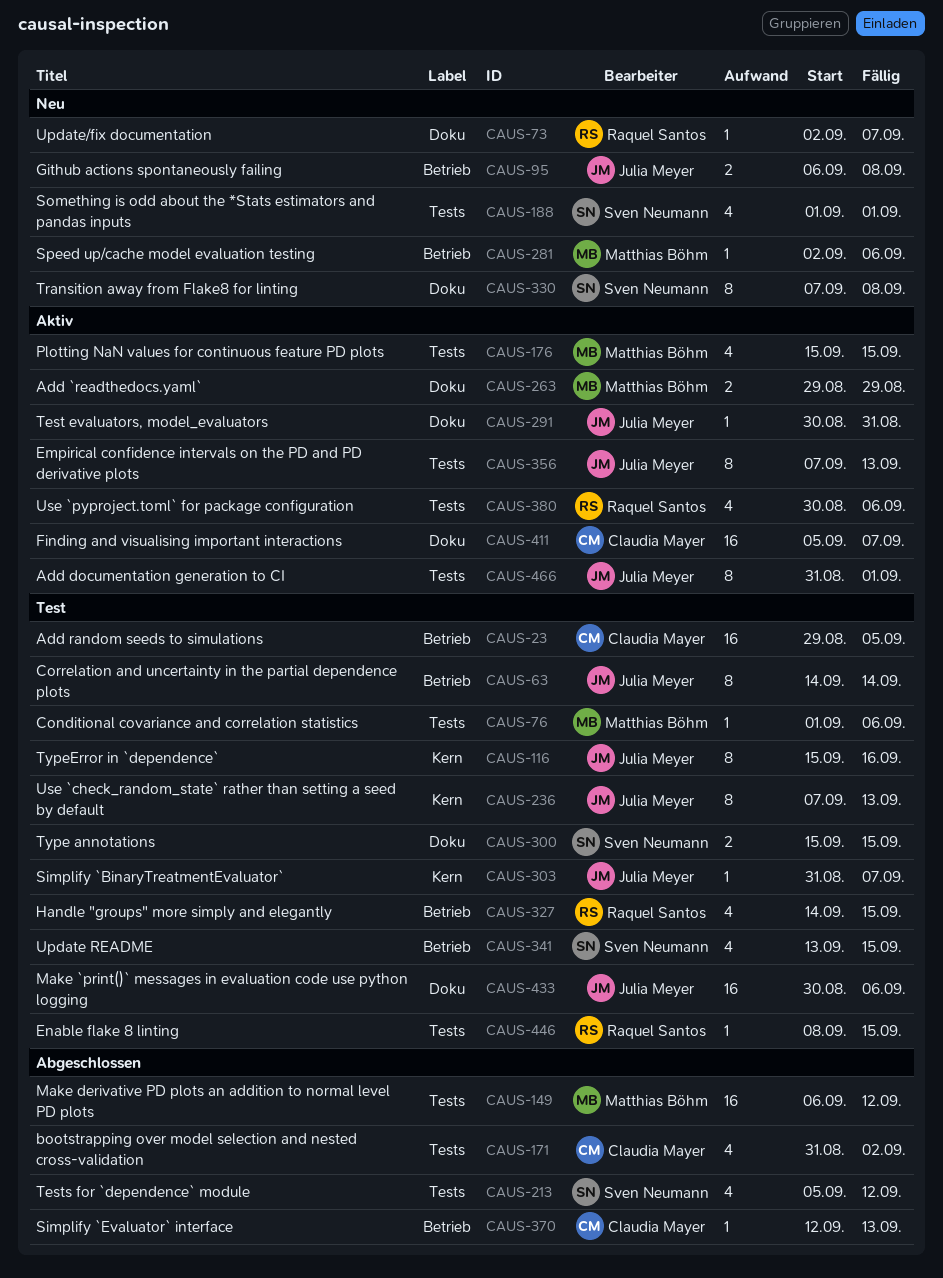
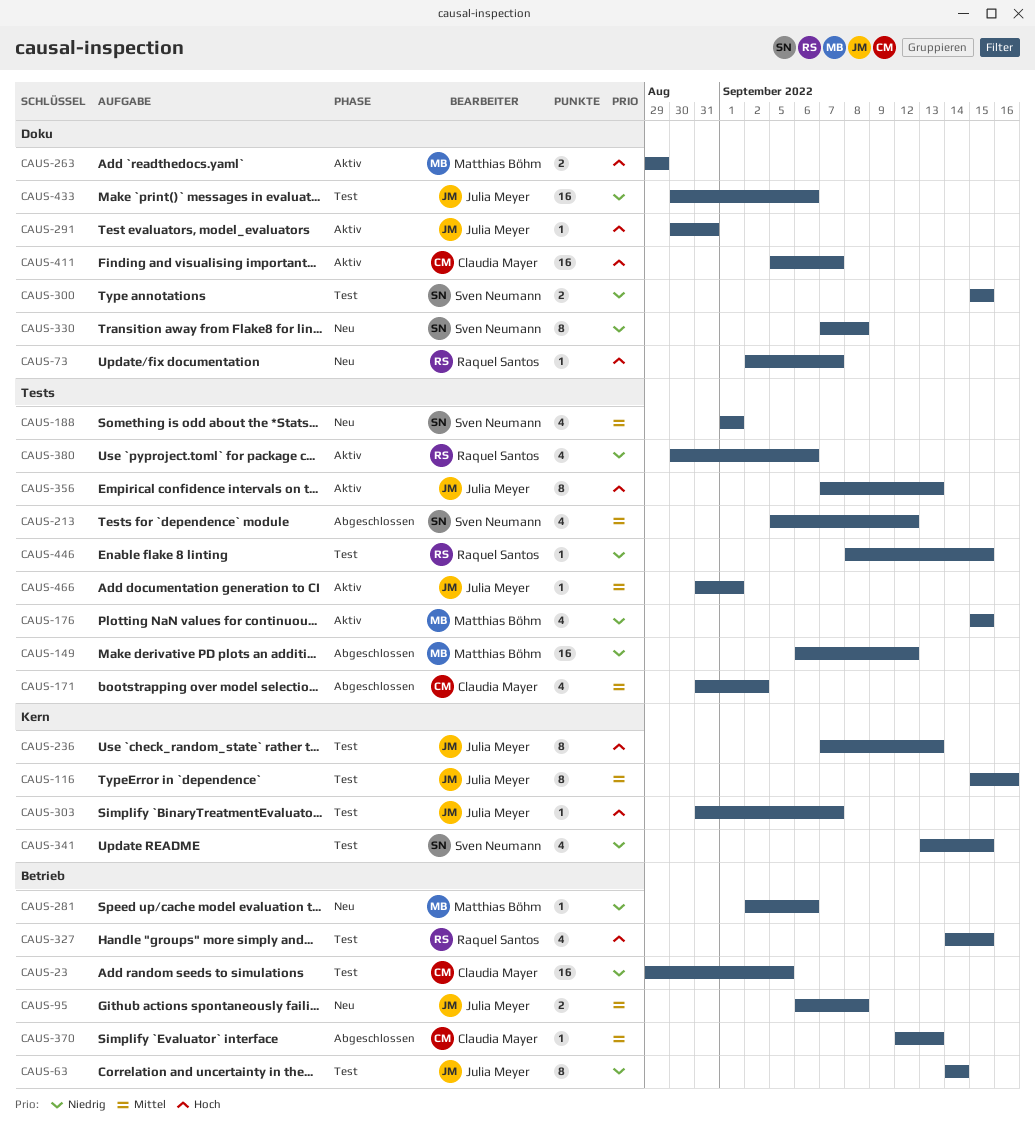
CAUS-76: present -> none
CAUS-341, label: Betrieb -> Kern
CAUS-466, estimate: 8 -> 1

